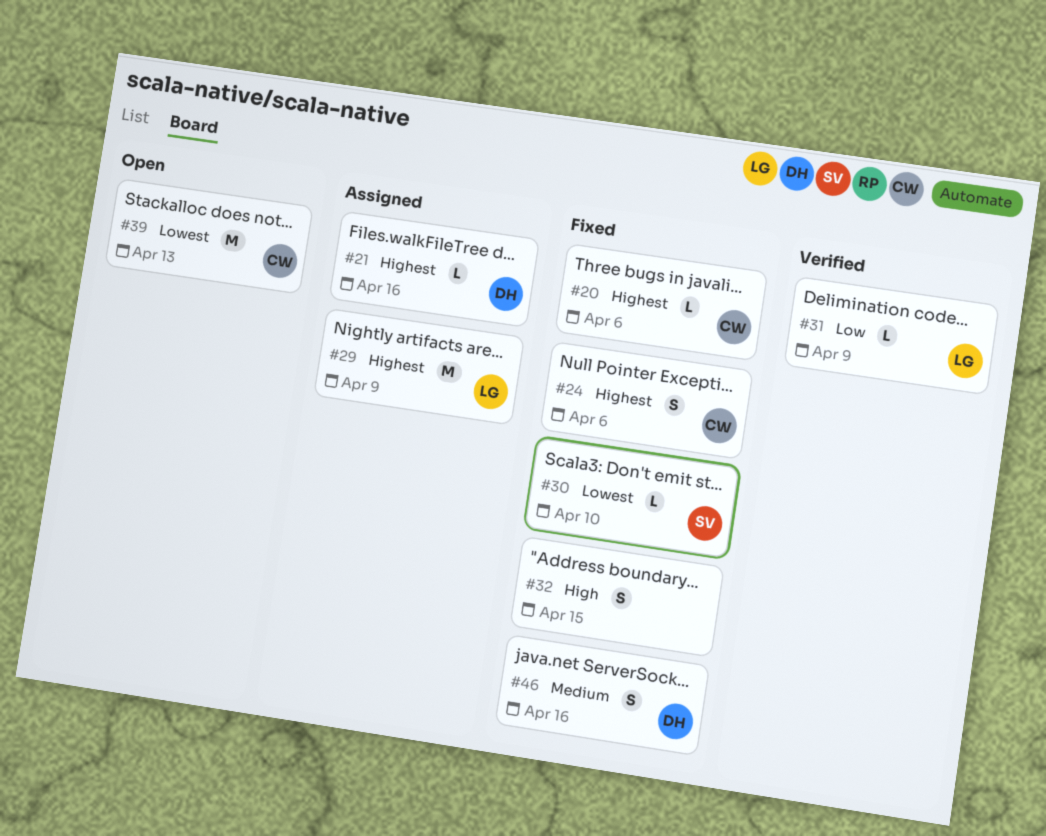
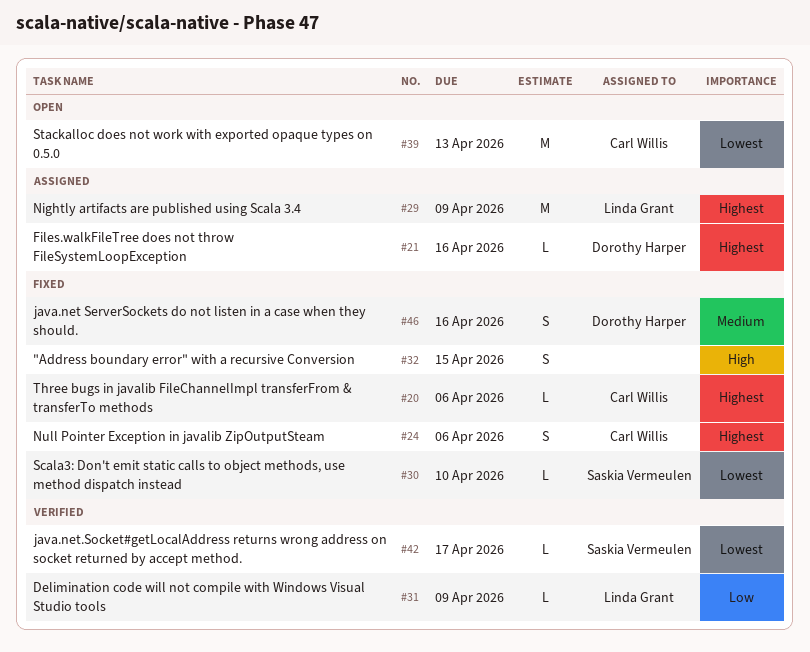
#42: none -> present

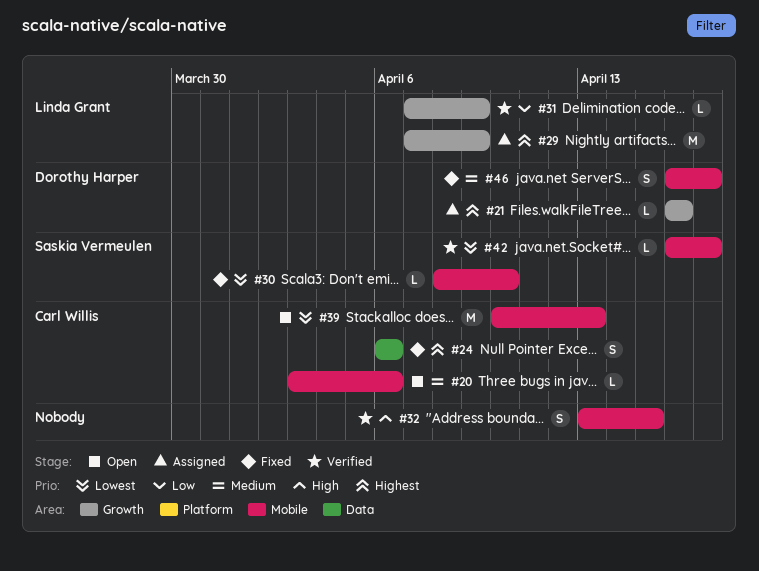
#20, status: Fixed -> Open
#20, priority: Highest -> Medium
#32, status: Fixed -> Verified
#46, due: Apr 16 -> Apr 17

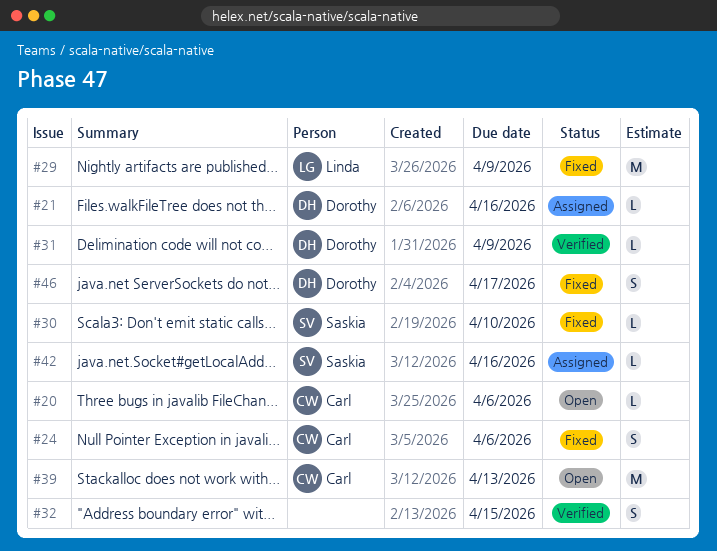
#29, status: Assigned -> Fixed
#31, owner: Linda Grant -> Dorothy Harper
#42, status: Verified -> Assigned
#42, due: Apr 17 -> Apr 16

